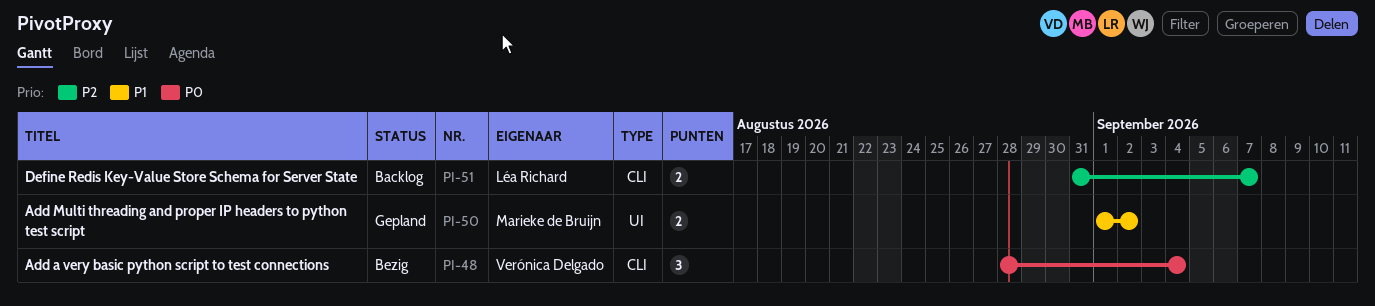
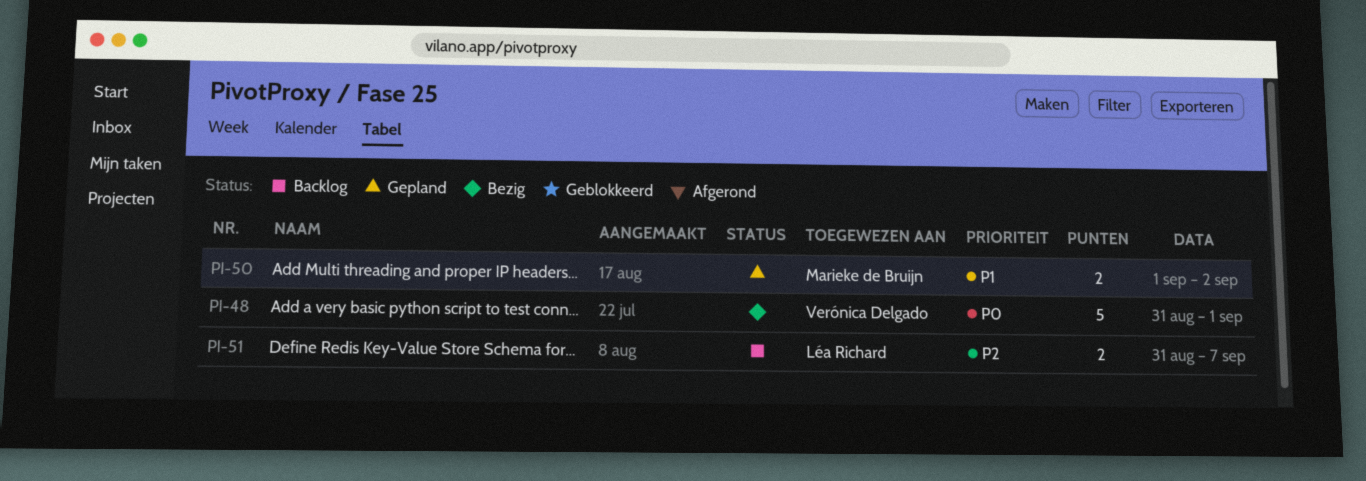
PI-48, estimate: 3 -> 5
PI-48, start: Aug 28 -> Aug 31
PI-48, due: Sep 4 -> Sep 1

